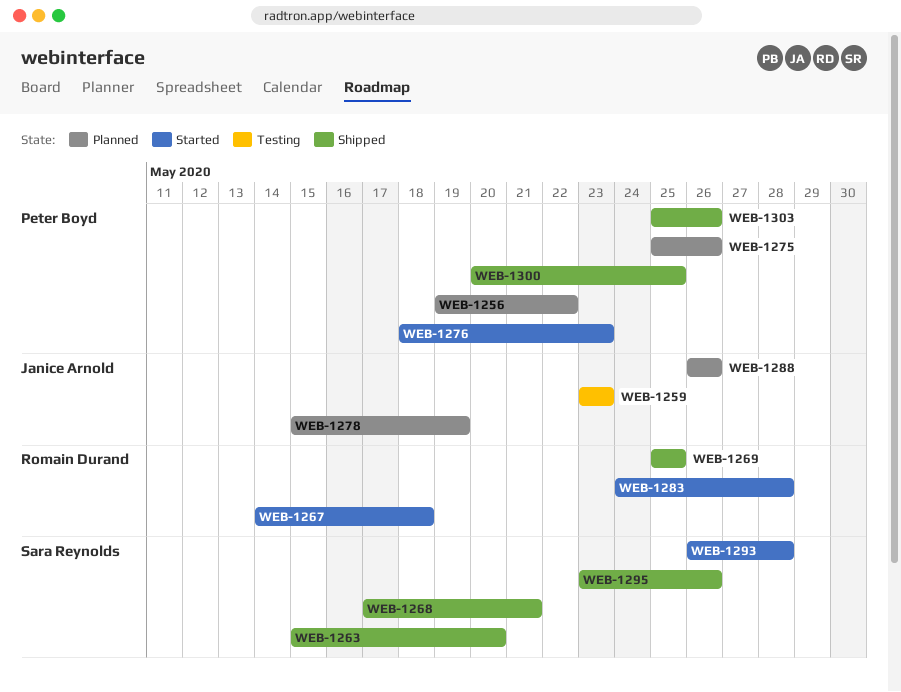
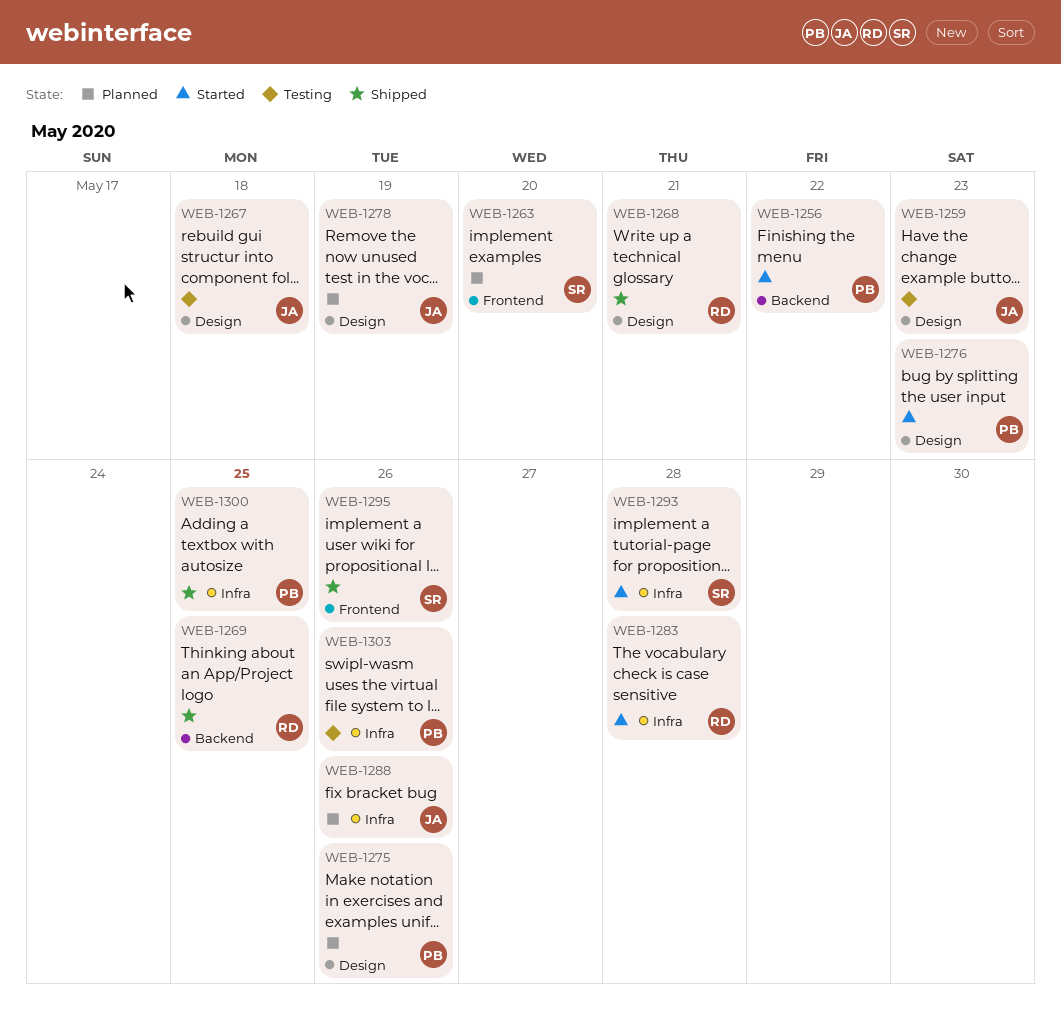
WEB-1256, status: Planned -> Started
WEB-1263, status: Shipped -> Planned
WEB-1267, status: Started -> Testing
WEB-1267, owner: Romain Durand -> Janice Arnold
WEB-1268, owner: Sara Reynolds -> Romain Durand
WEB-1303, status: Shipped -> Testing

